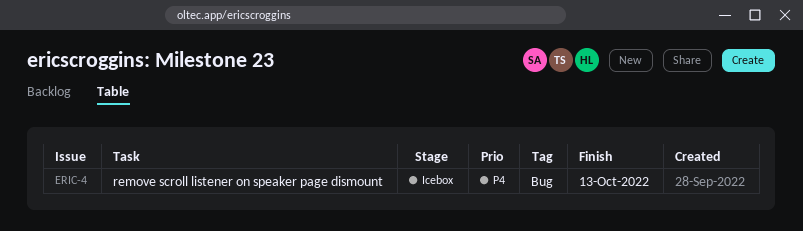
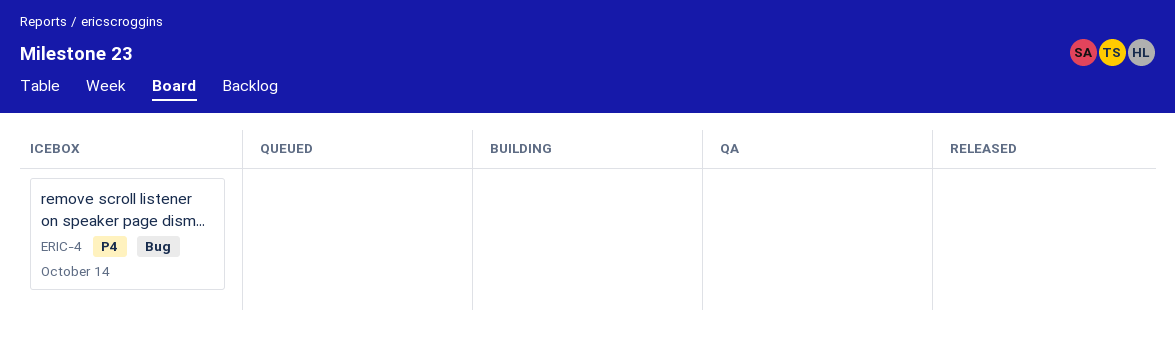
ERIC-4, due: Oct 13 -> Oct 14

